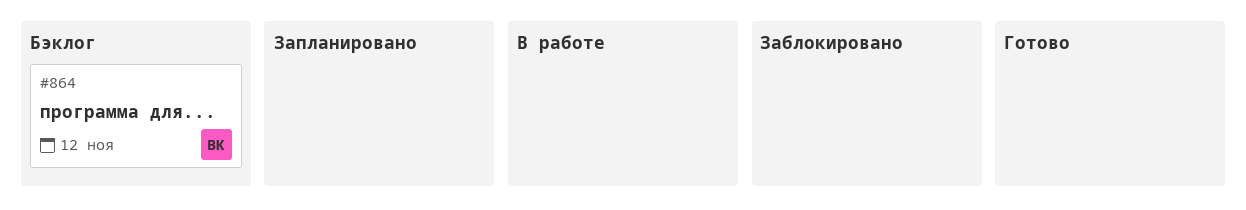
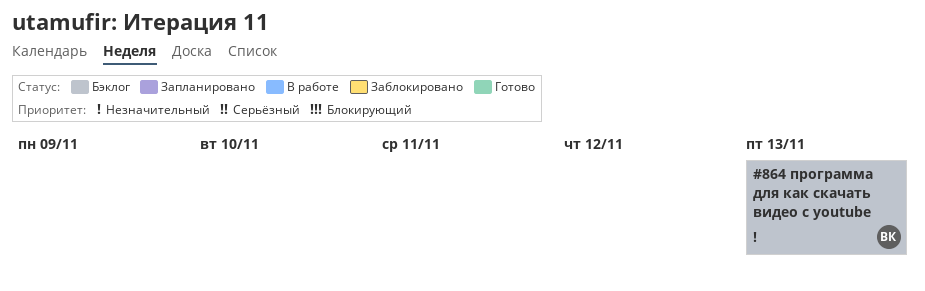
#864, due: Nov 12 -> Nov 13

